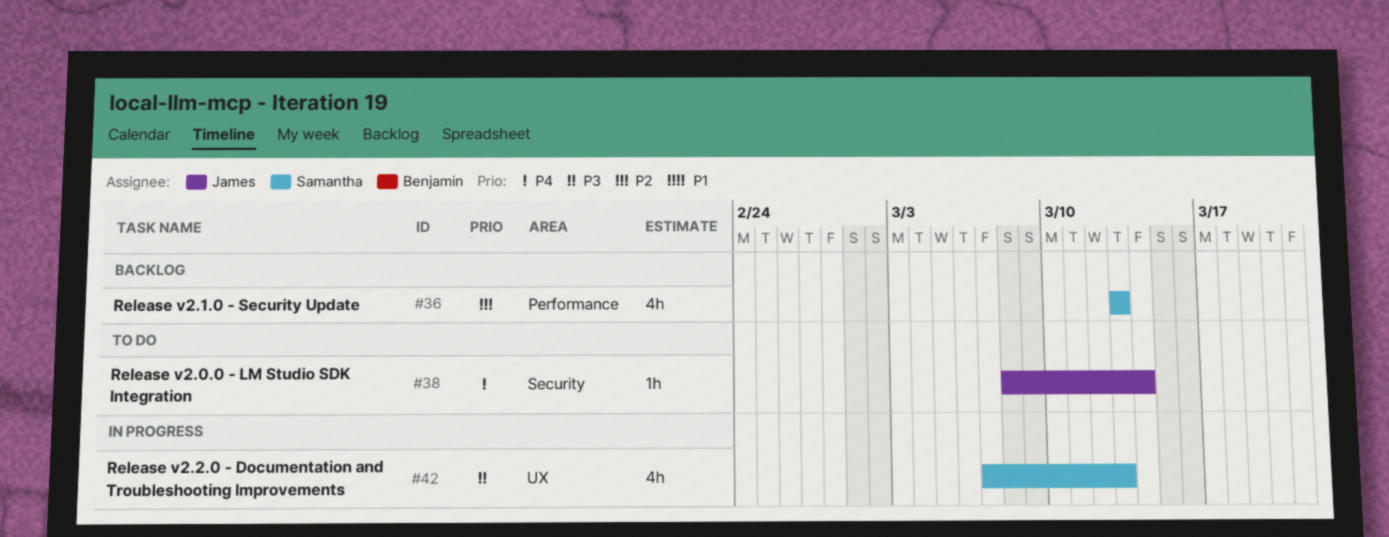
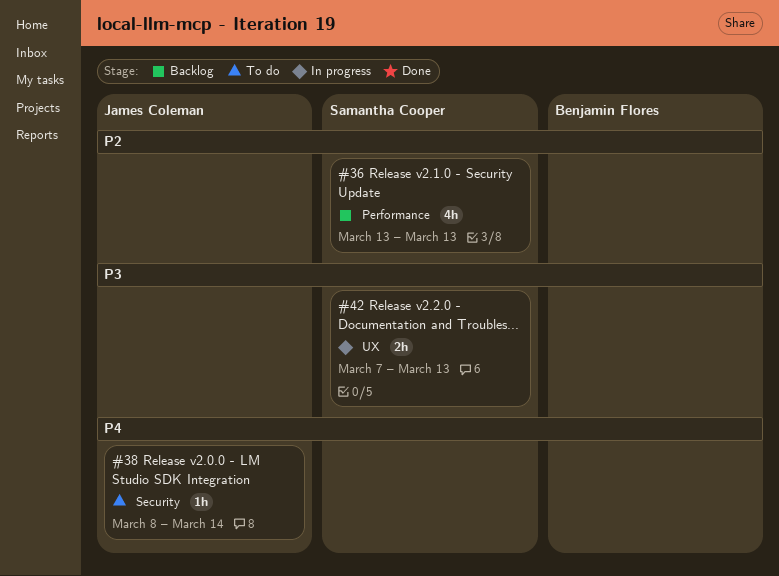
#42, estimate: 4h -> 2h

